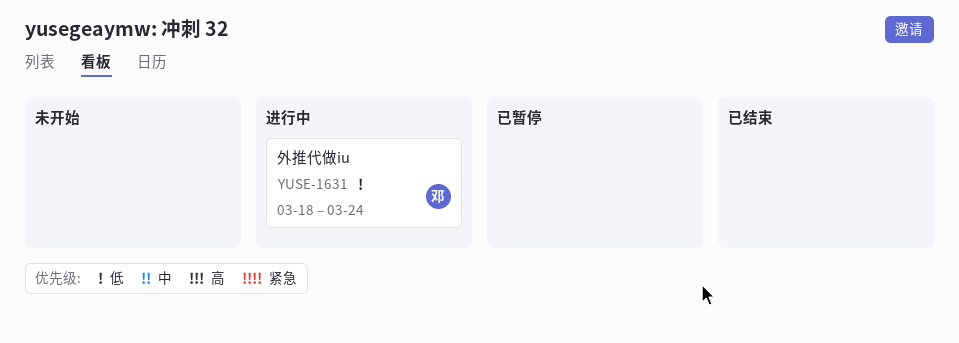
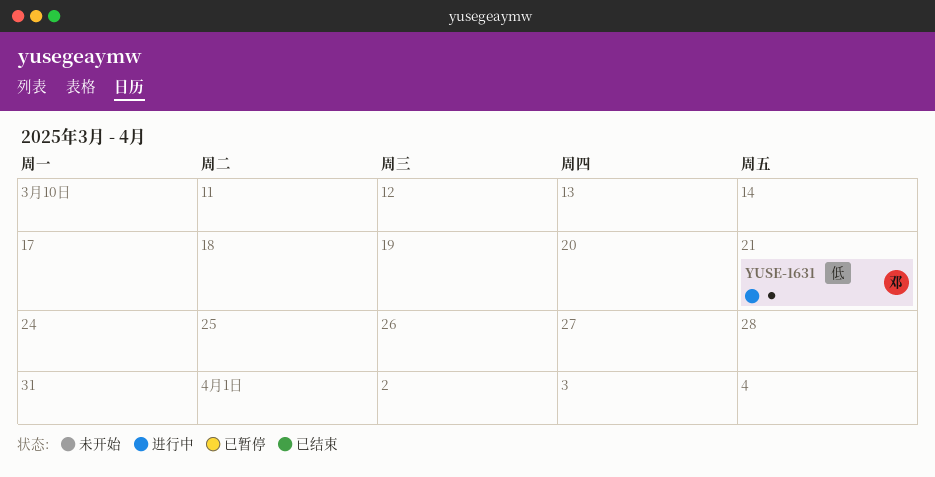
YUSE-1631, due: Mar 24 -> Mar 21

